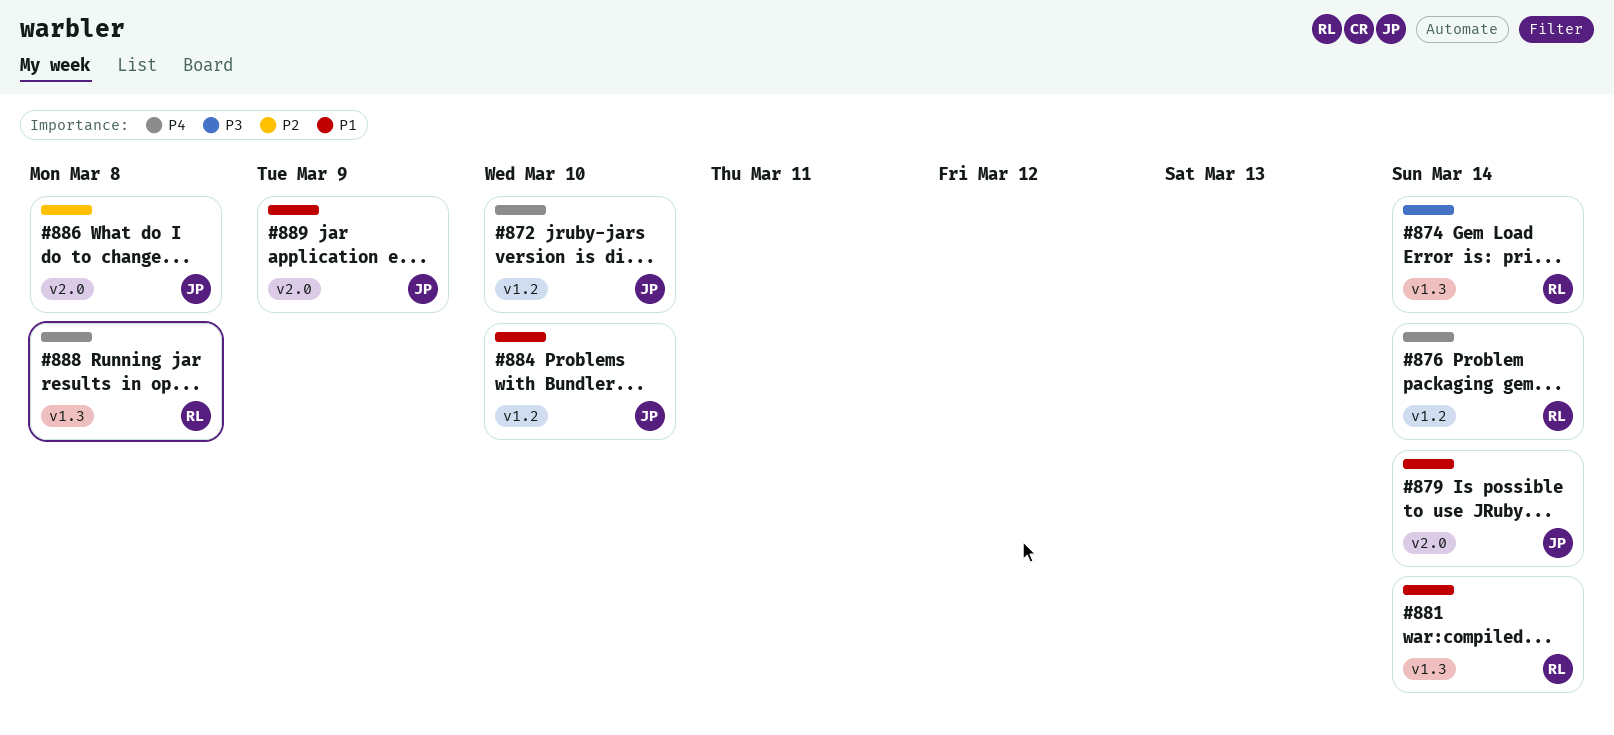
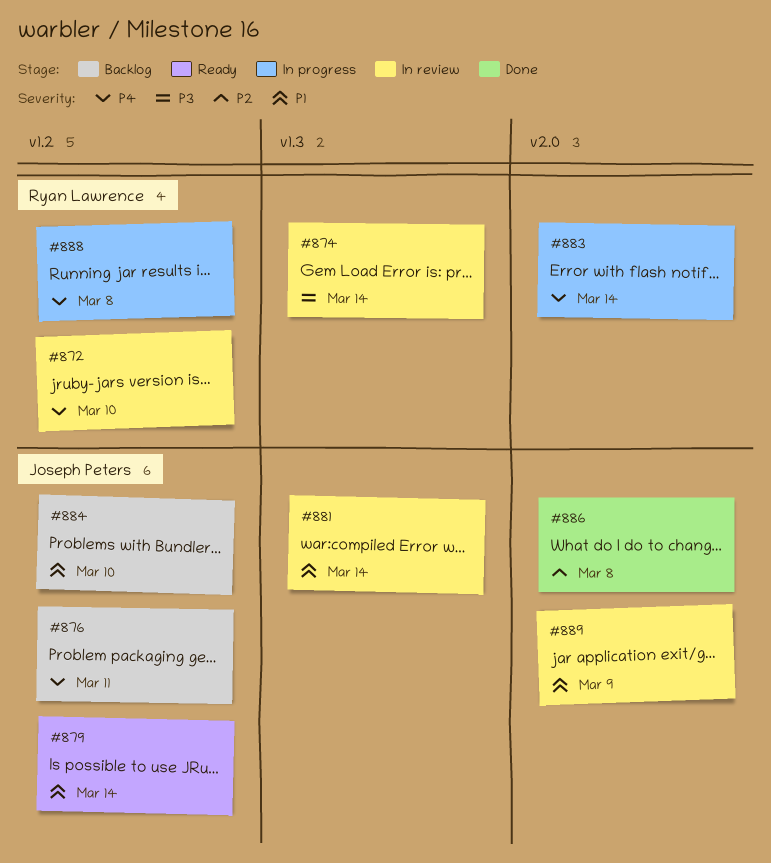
#872, owner: Joseph Peters -> Ryan Lawrence
#876, owner: Ryan Lawrence -> Joseph Peters
#876, due: Mar 14 -> Mar 11
#879, label: v2.0 -> v1.2
#881, owner: Ryan Lawrence -> Joseph Peters
#883: none -> present
#888, label: v1.3 -> v1.2

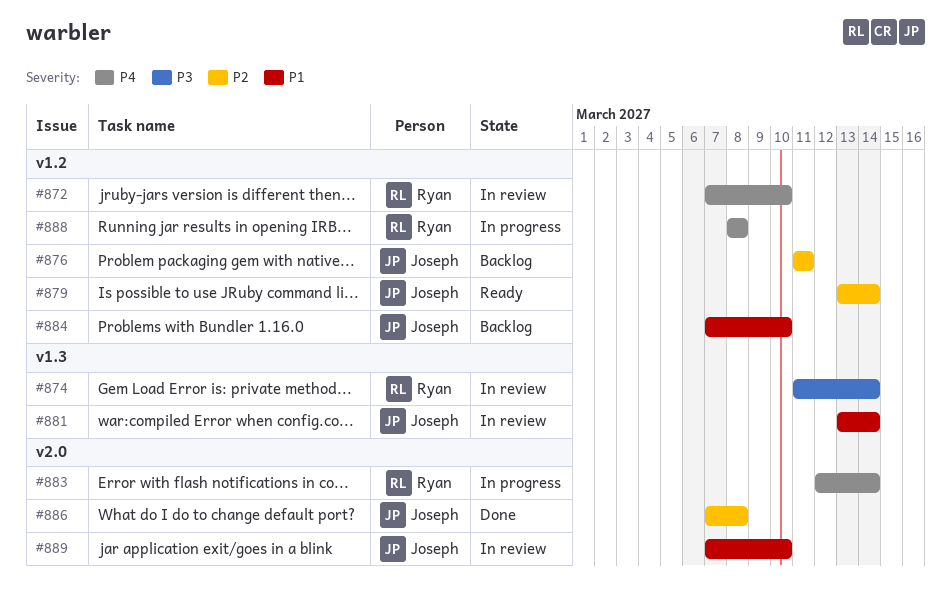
#876, priority: P4 -> P2
#879, priority: P1 -> P2
#889, due: Mar 9 -> Mar 10

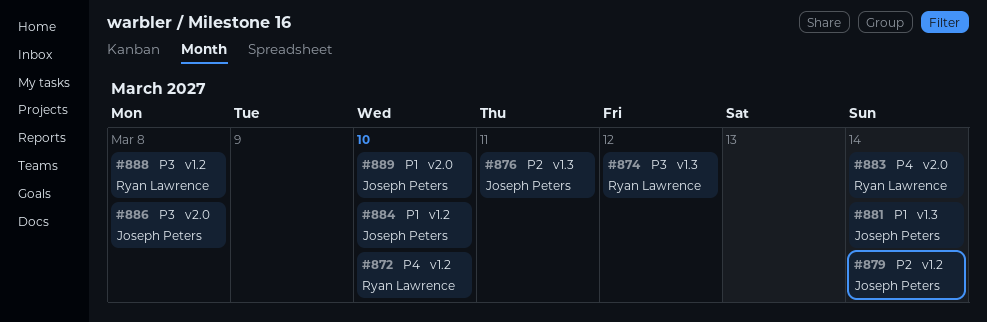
#874, due: Mar 14 -> Mar 12
#876, label: v1.2 -> v1.3
#886, priority: P2 -> P3
#888, priority: P4 -> P3

